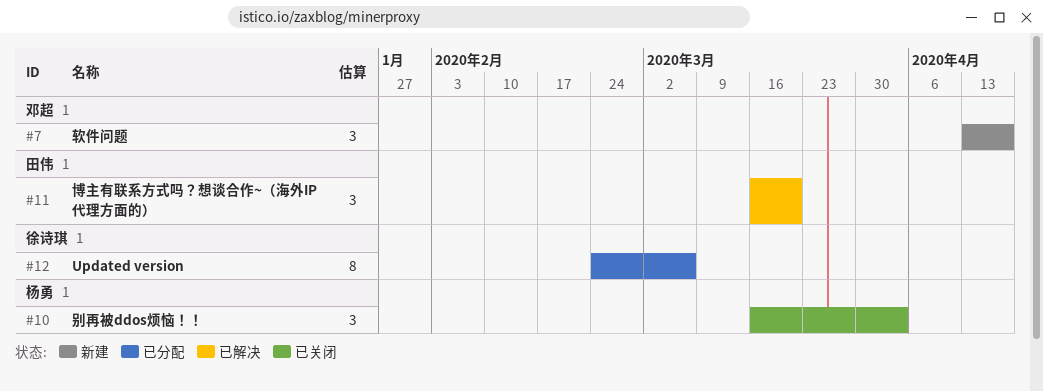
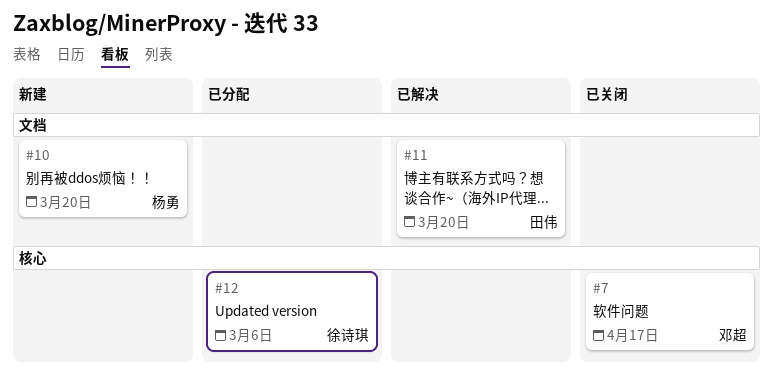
#7, status: 新建 -> 已关闭
#10, status: 已关闭 -> 新建
#10, due: Apr 3 -> Mar 20

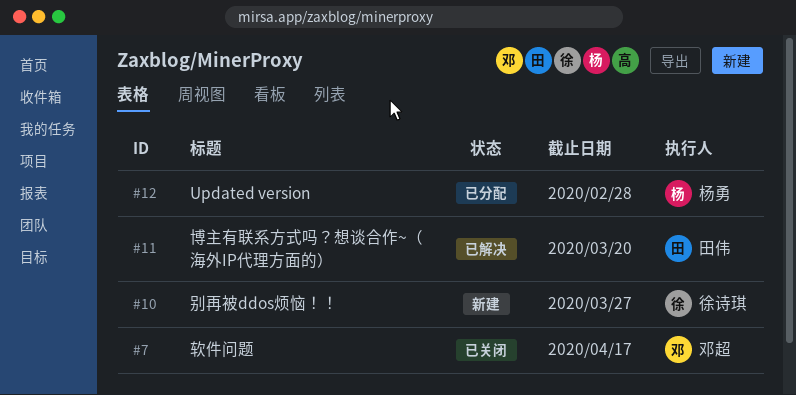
#10, owner: 杨勇 -> 徐诗琪
#10, due: Mar 20 -> Mar 27
#12, owner: 徐诗琪 -> 杨勇
#12, due: Mar 6 -> Feb 28

